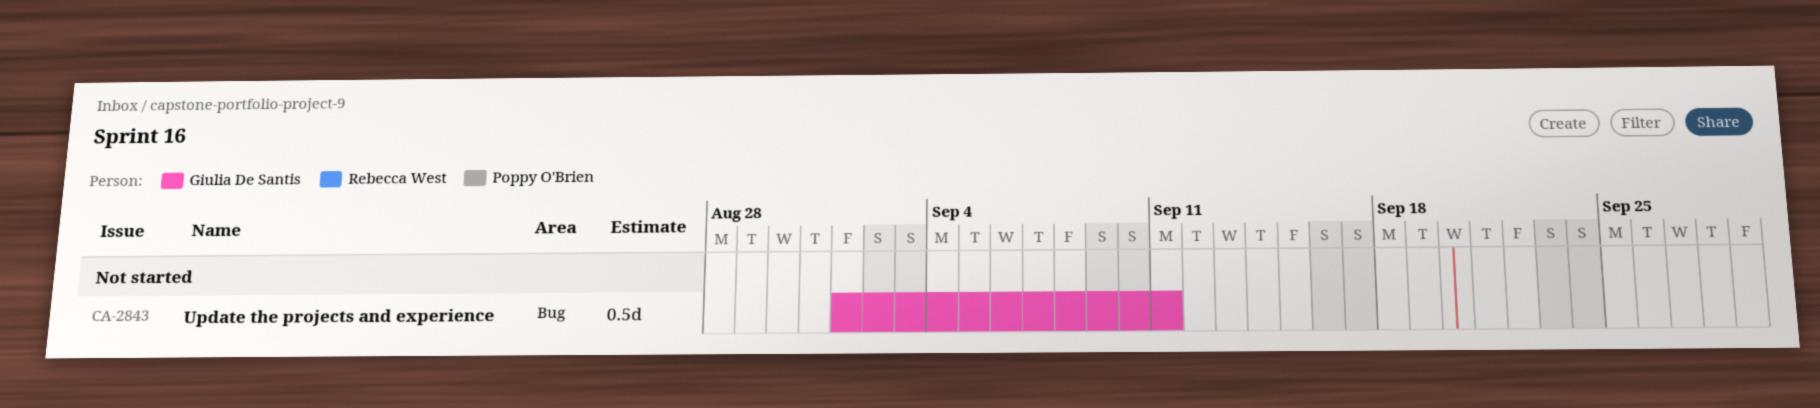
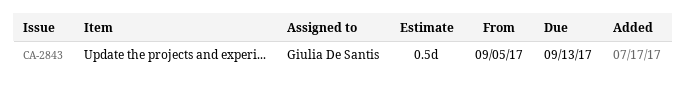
CA-2843, start: Sep 1 -> Sep 5
CA-2843, due: Sep 11 -> Sep 13

